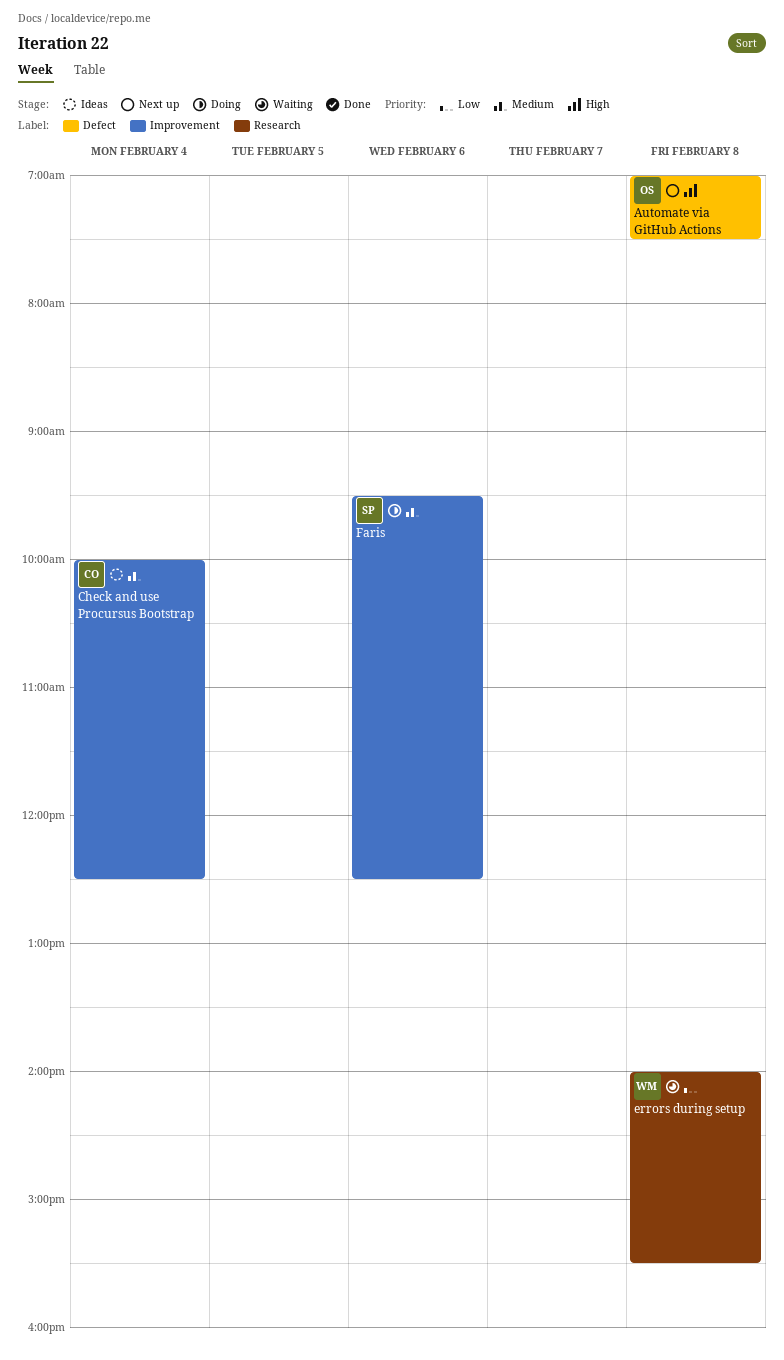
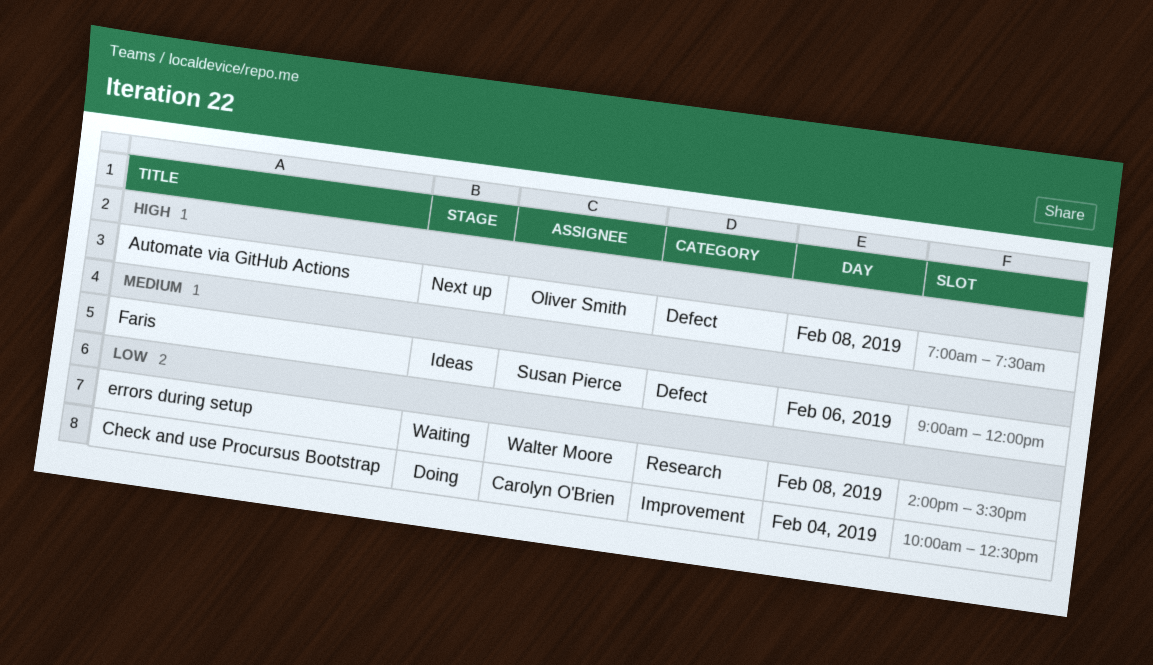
Check and use Procursus Bootstrap, status: Ideas -> Doing
Check and use Procursus Bootstrap, priority: Medium -> Low
Faris, status: Doing -> Ideas
Faris, label: Improvement -> Defect
Faris, begins: 09:30 -> 09:00
Faris, ends: 12:30 -> 12:00

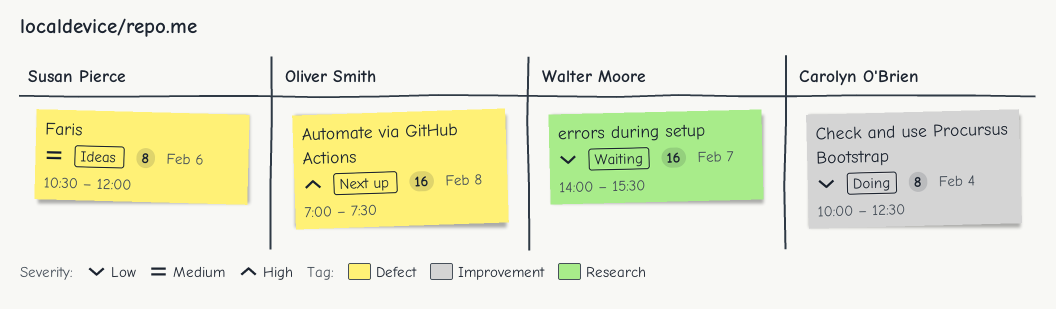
errors during setup, day: Feb 8 -> Feb 7
Faris, begins: 09:00 -> 10:30

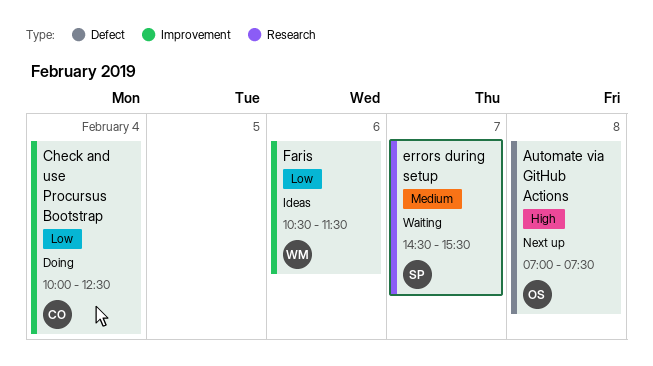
errors during setup, owner: Walter Moore -> Susan Pierce
errors during setup, priority: Low -> Medium
errors during setup, begins: 14:00 -> 14:30
Faris, owner: Susan Pierce -> Walter Moore
Faris, priority: Medium -> Low
Faris, label: Defect -> Improvement
Faris, ends: 12:00 -> 11:30

